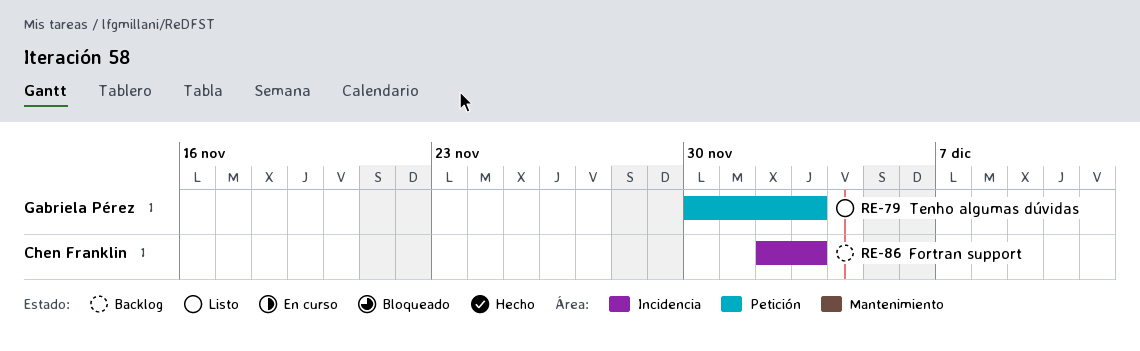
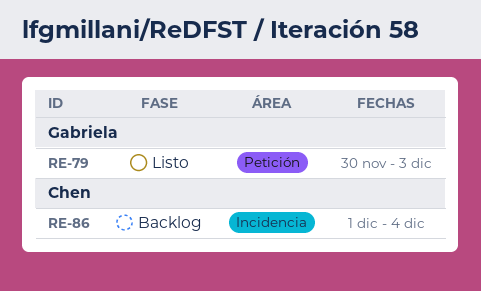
RE-86, start: Dec 2 -> Dec 1
RE-86, due: Dec 3 -> Dec 4

